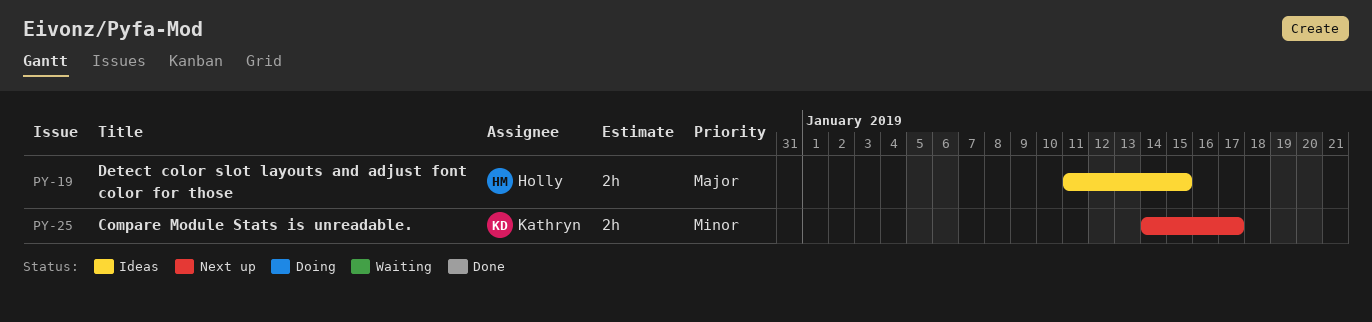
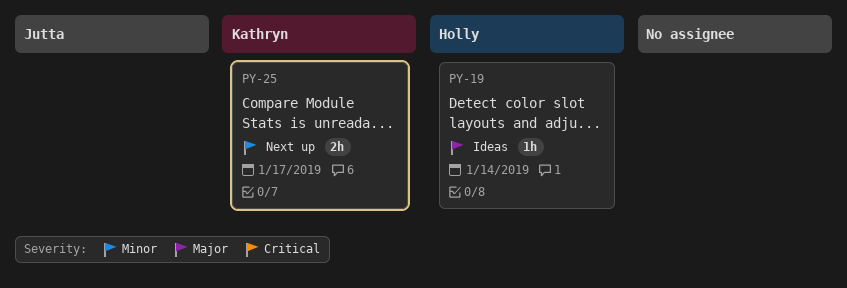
PY-19, estimate: 2h -> 1h
PY-19, due: Jan 15 -> Jan 14

